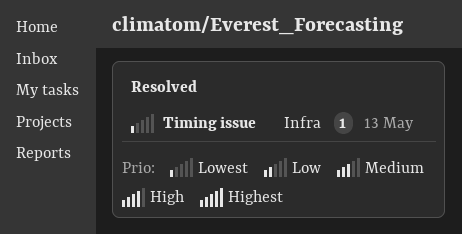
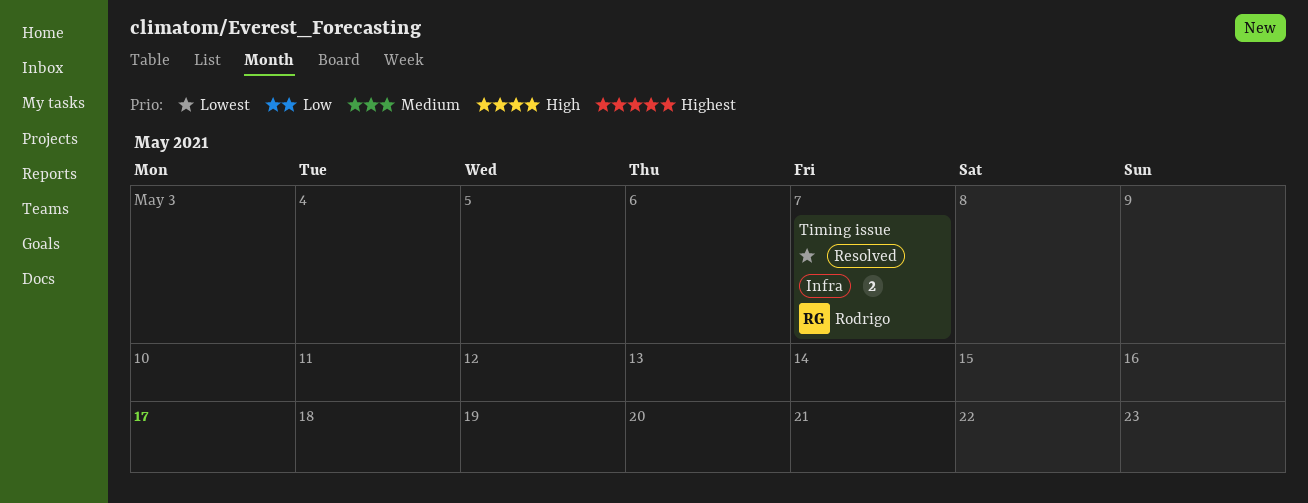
Timing issue, estimate: 1 -> 2
Timing issue, due: May 13 -> May 7

